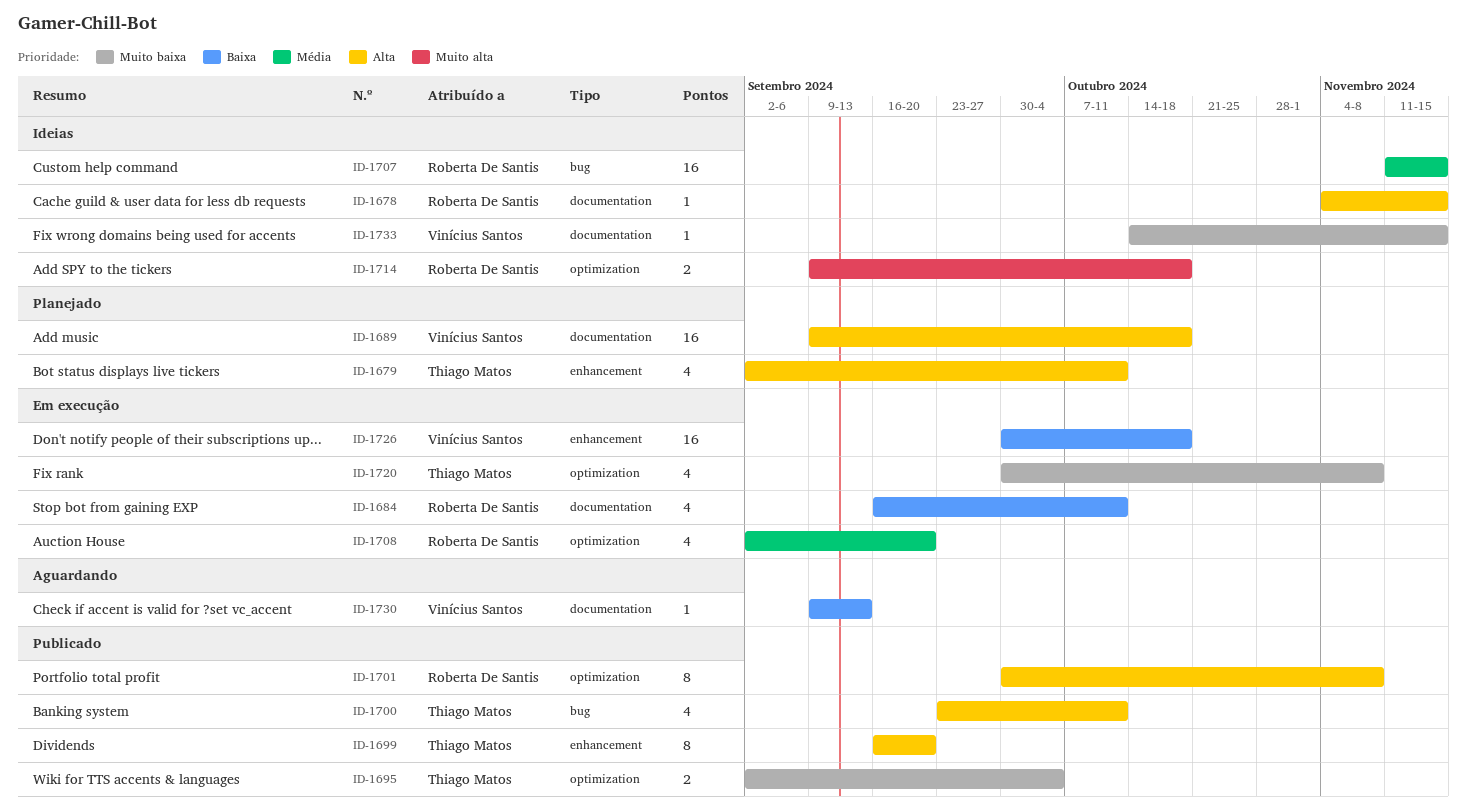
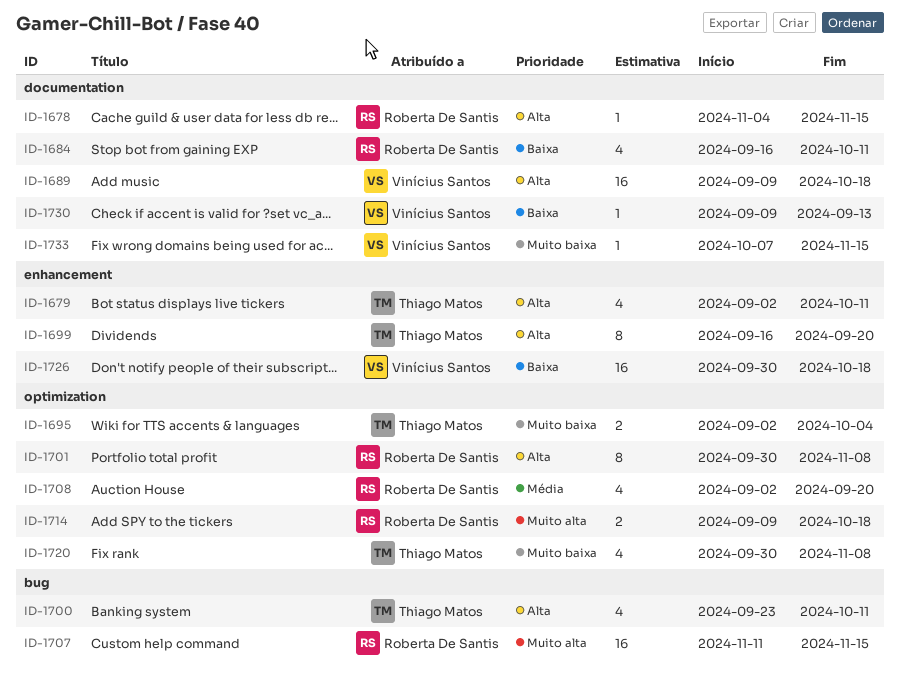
ID-1707, priority: Média -> Muito alta
ID-1733, start: Oct 14 -> Oct 7

